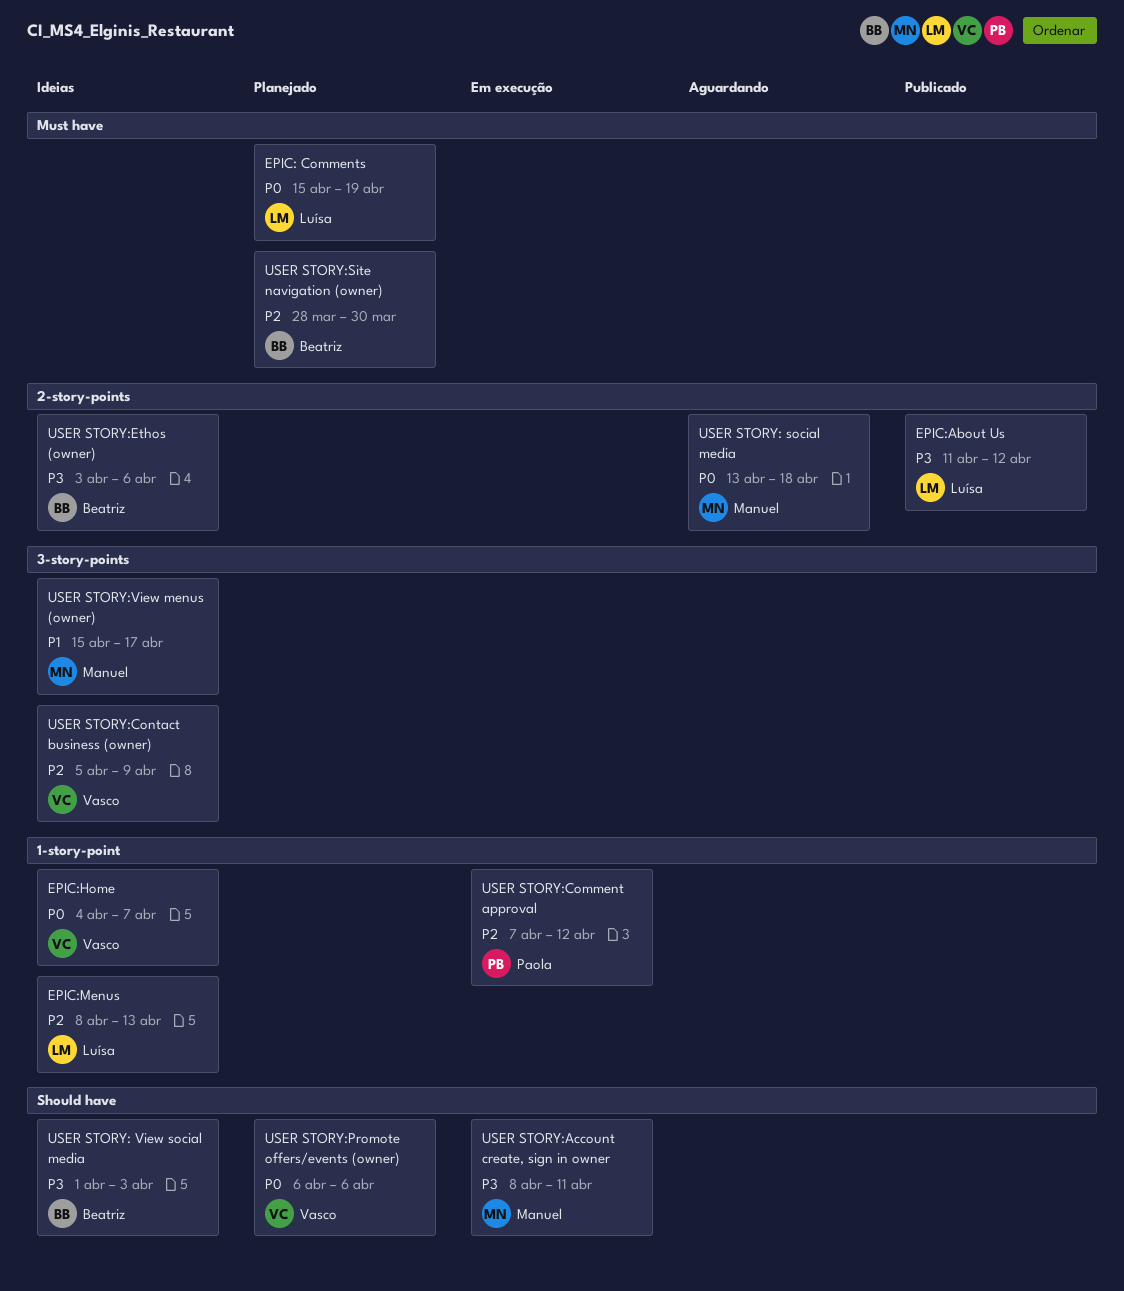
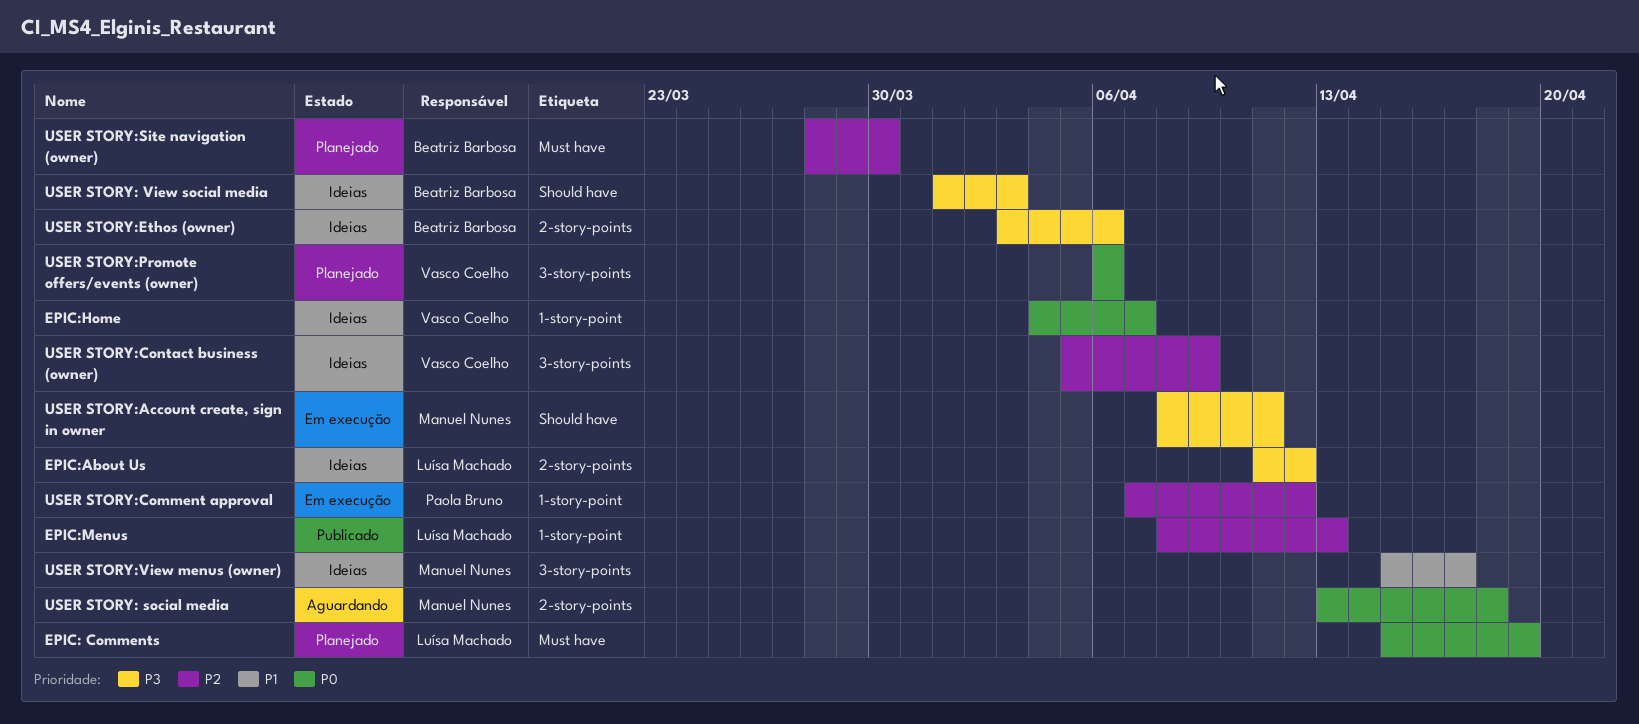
EPIC:About Us, status: Publicado -> Ideias
EPIC:Menus, status: Ideias -> Publicado
USER STORY:Promote offers/events (owner), label: Should have -> 3-story-points

